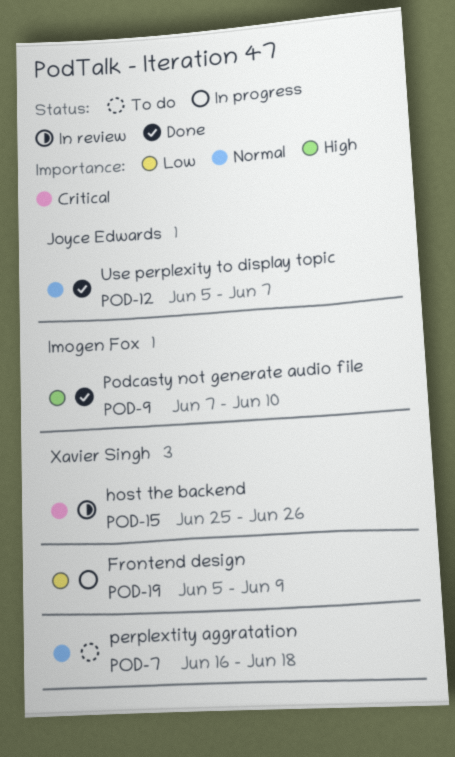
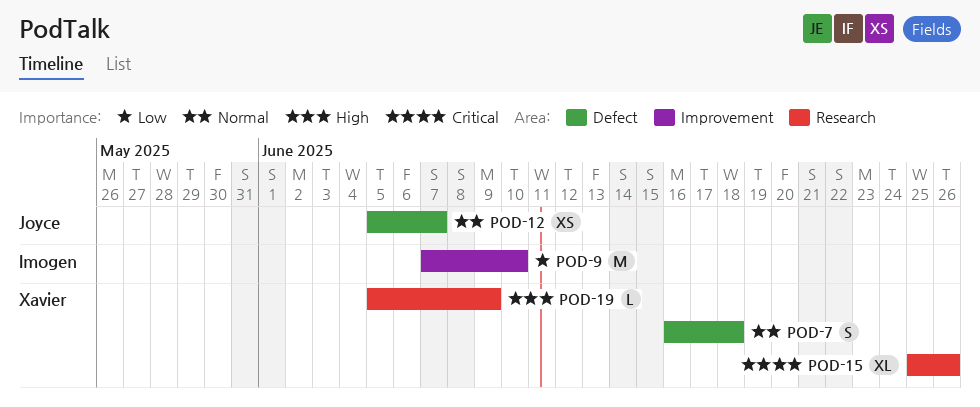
POD-9, priority: High -> Low
POD-19, priority: Low -> High

